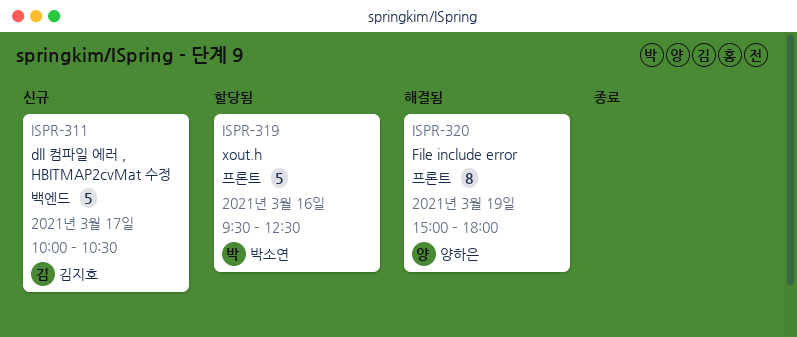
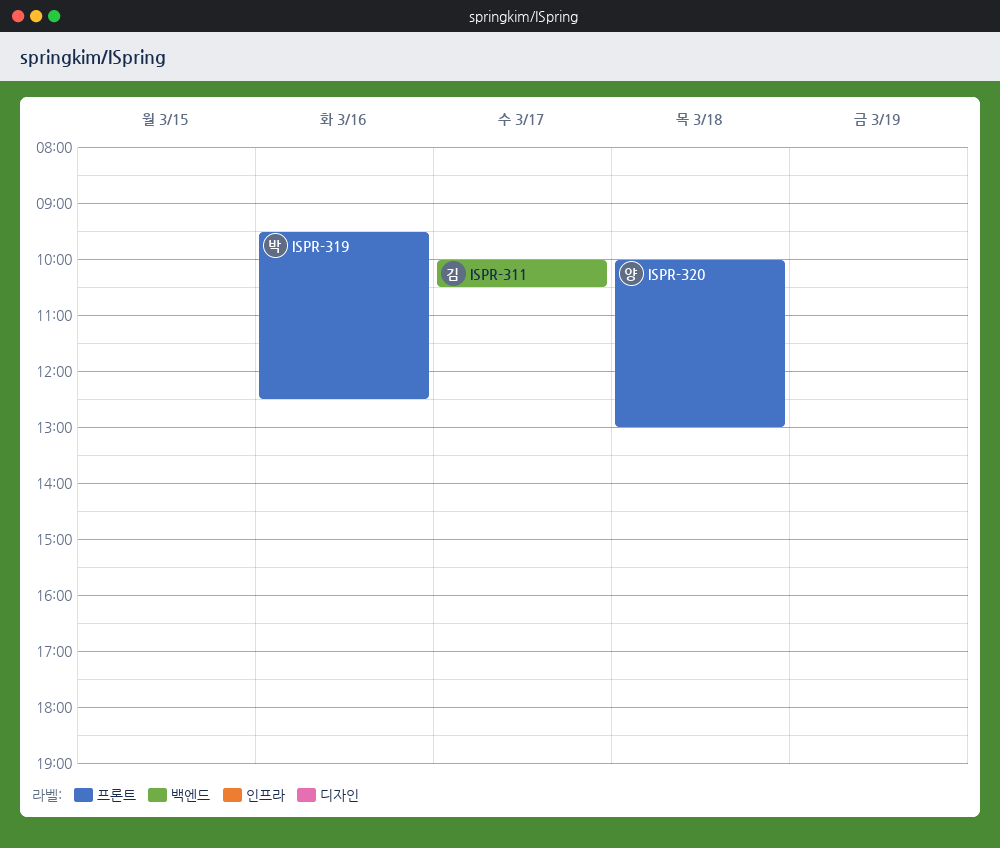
ISPR-320, day: Mar 19 -> Mar 18
ISPR-320, begins: 15:00 -> 10:00
ISPR-320, ends: 18:00 -> 13:00

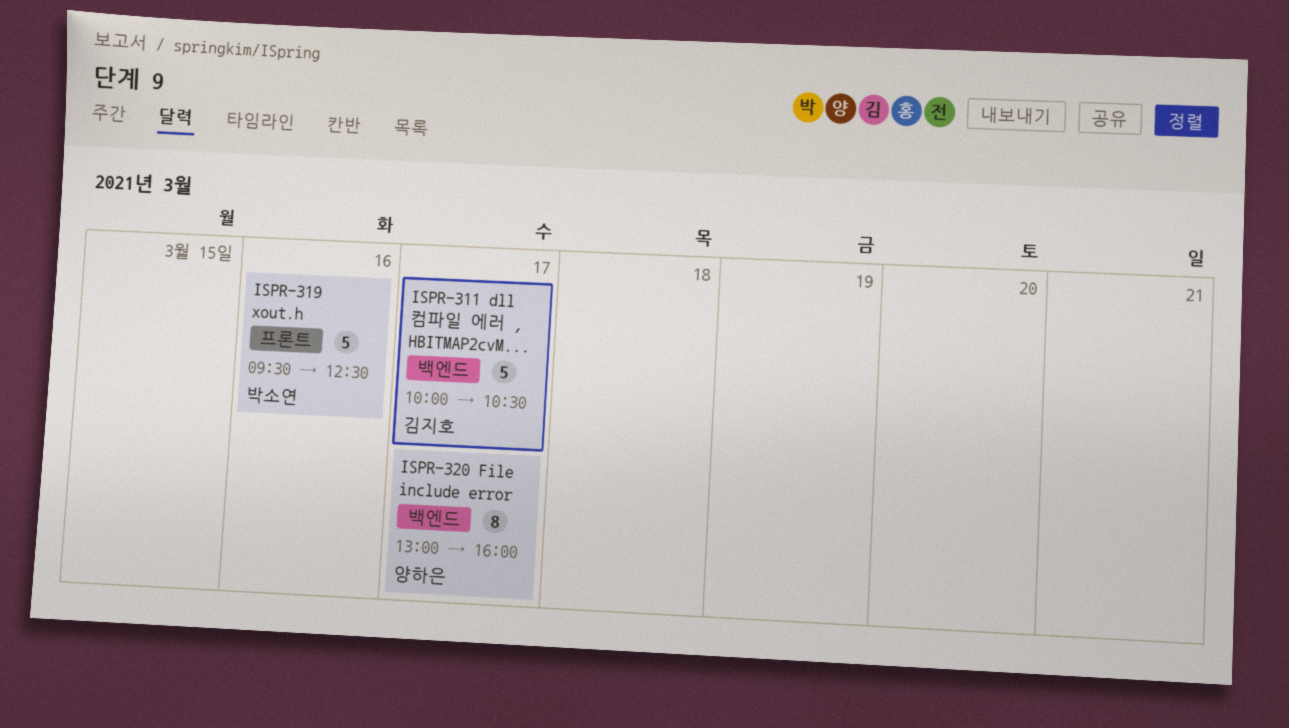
ISPR-320, label: 프론트 -> 백엔드
ISPR-320, day: Mar 18 -> Mar 17
ISPR-320, begins: 10:00 -> 13:00
ISPR-320, ends: 13:00 -> 16:00

